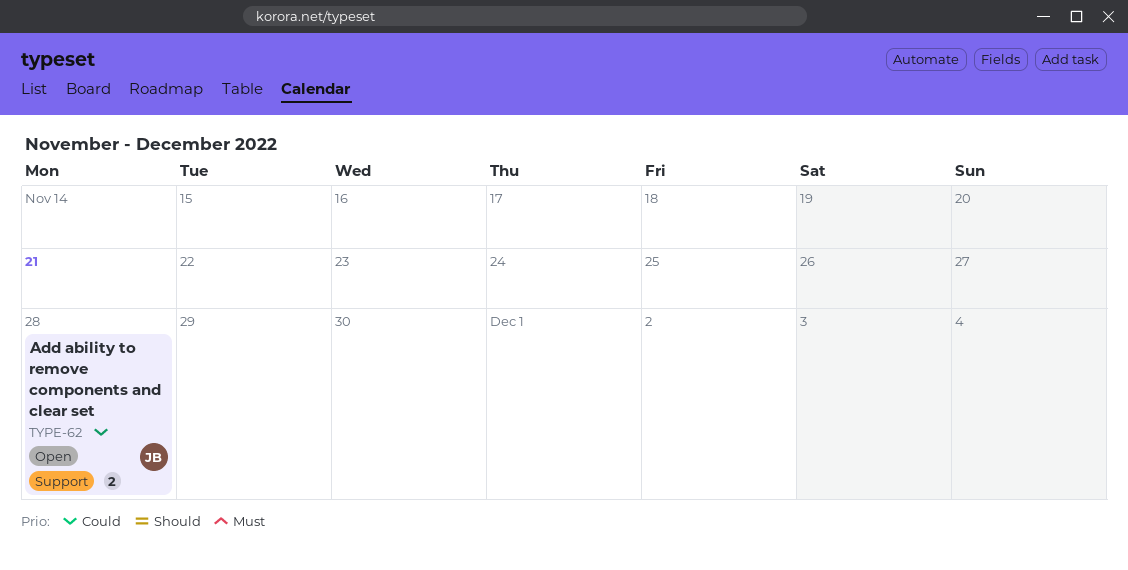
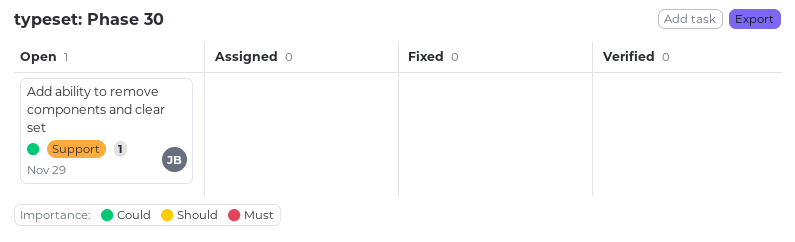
Add ability to remove components and clear set, estimate: 2 -> 1
Add ability to remove components and clear set, due: Nov 28 -> Nov 29

